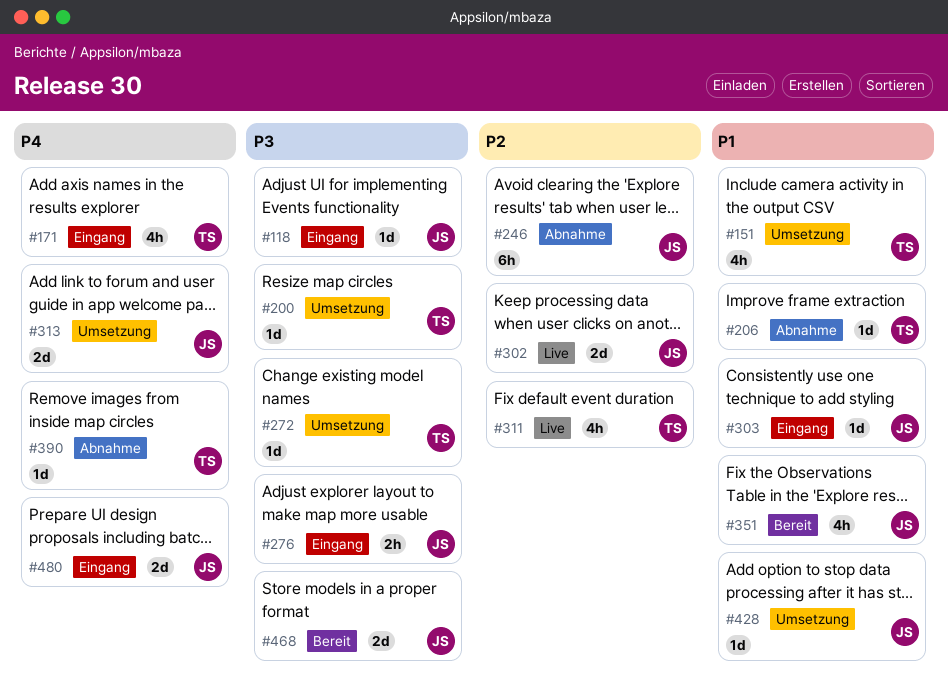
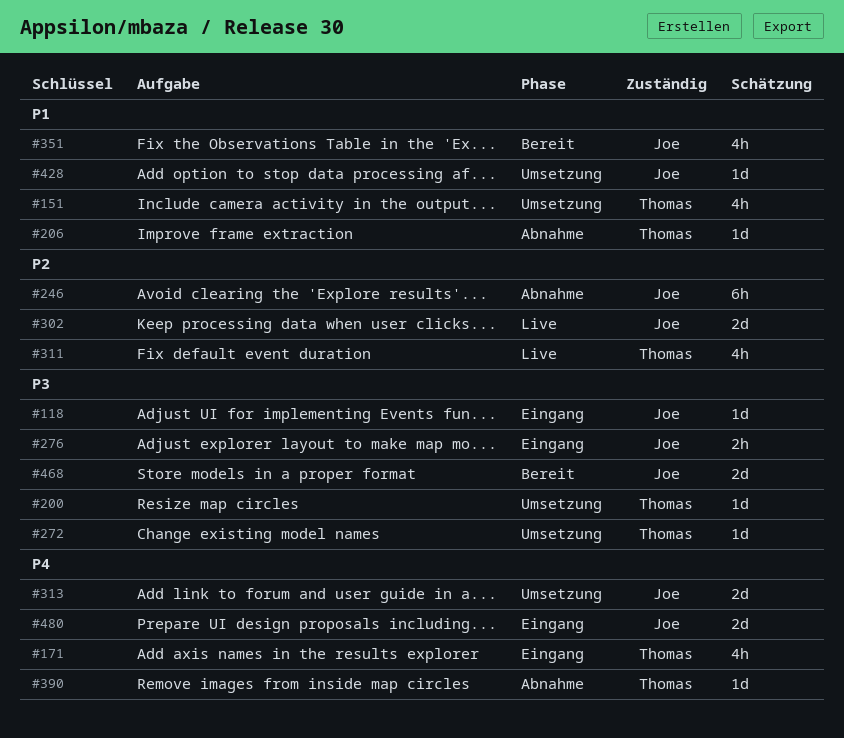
#303: present -> none

